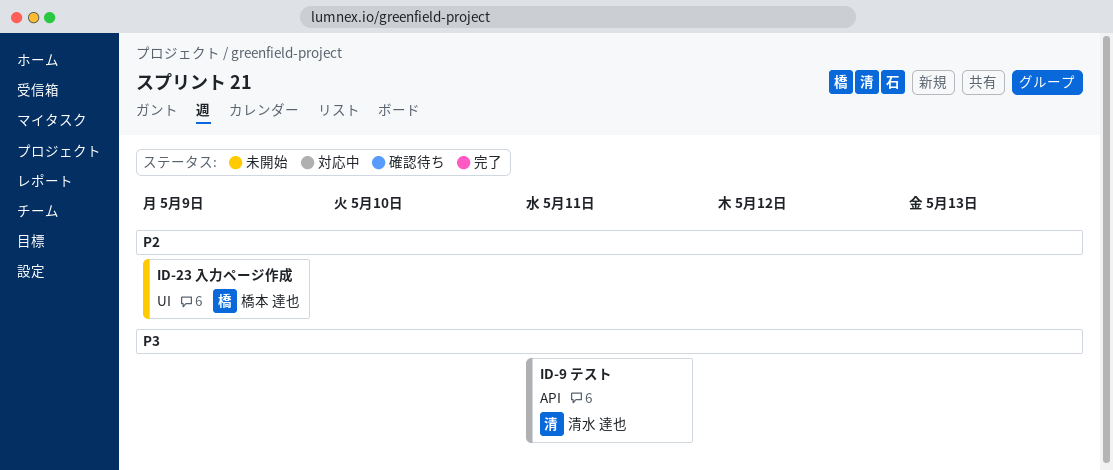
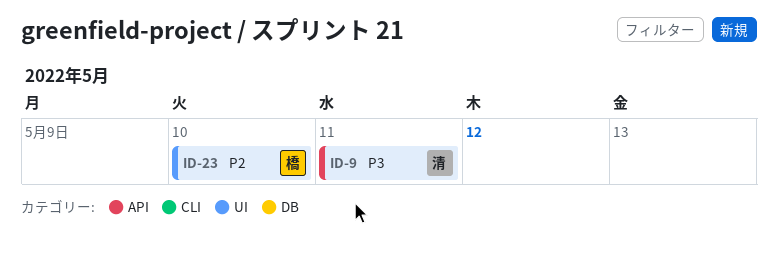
ID-23, due: May 9 -> May 10

